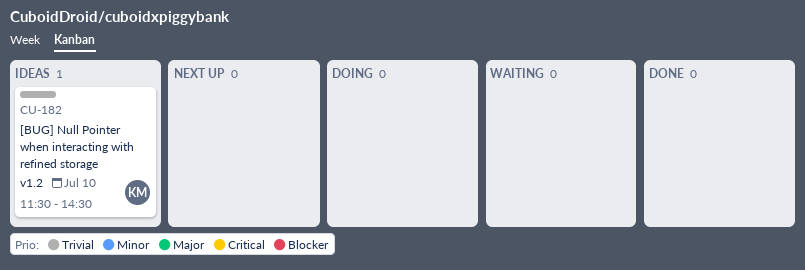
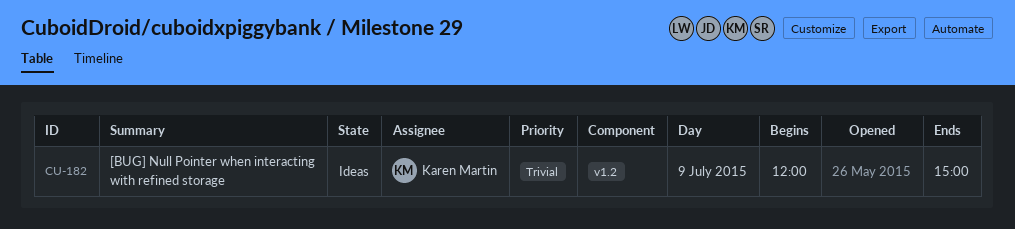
CU-182, day: Jul 10 -> Jul 9
CU-182, begins: 11:30 -> 12:00
CU-182, ends: 14:30 -> 15:00

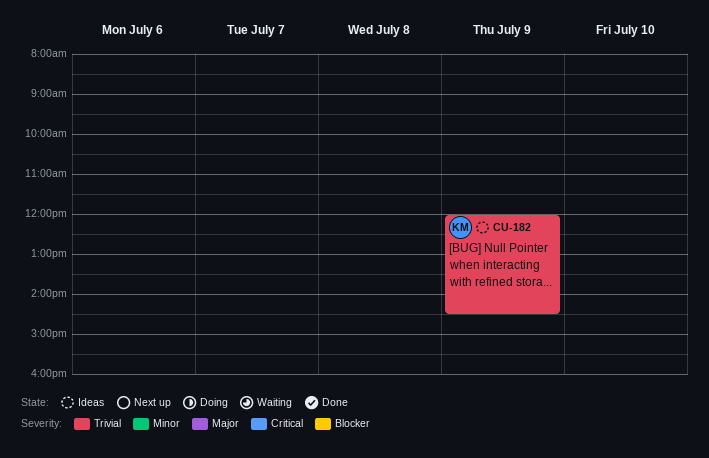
CU-182, ends: 15:00 -> 14:30

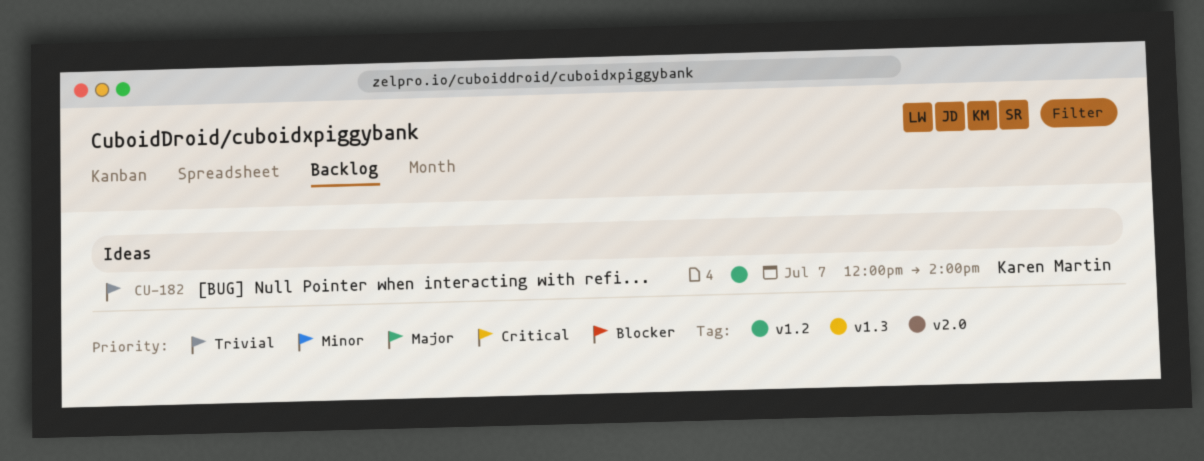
CU-182, day: Jul 9 -> Jul 7
CU-182, ends: 14:30 -> 14:00

